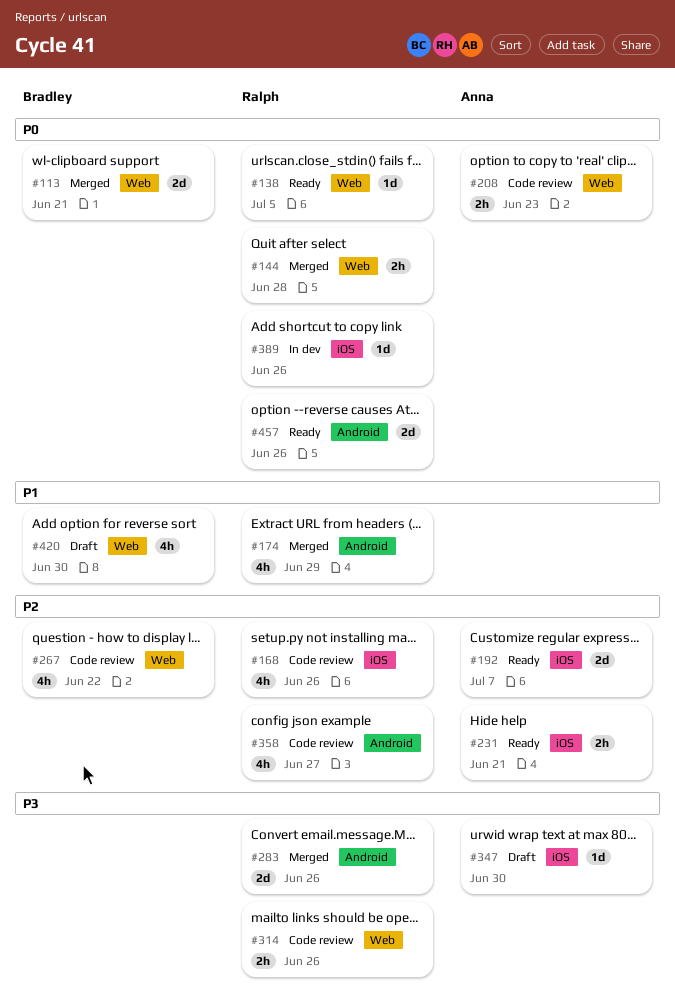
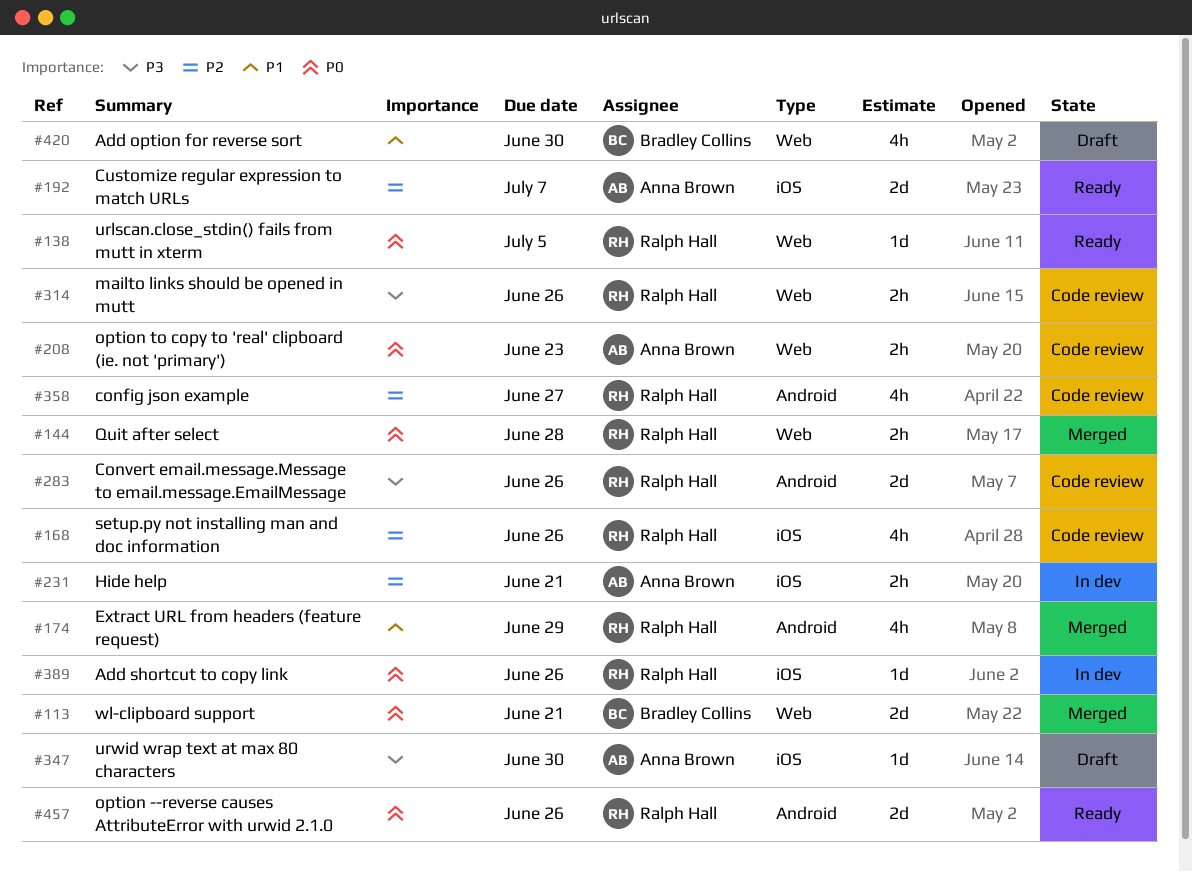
#231, status: Ready -> In dev
#267: present -> none
#283, status: Merged -> Code review

